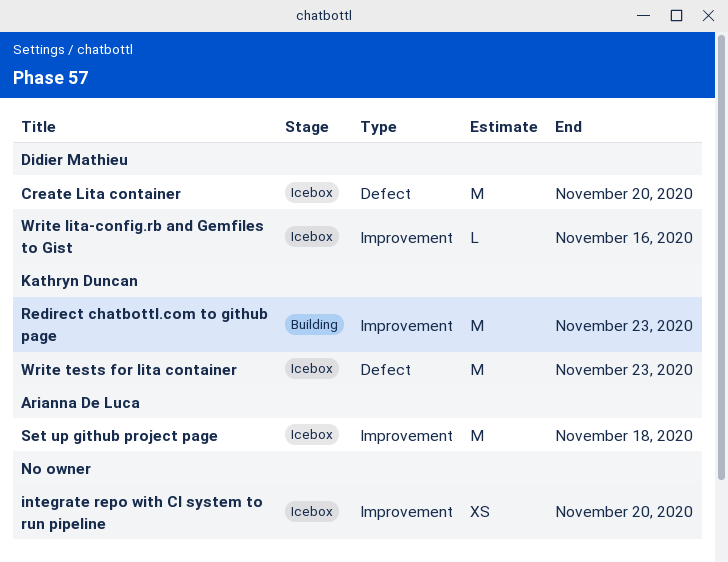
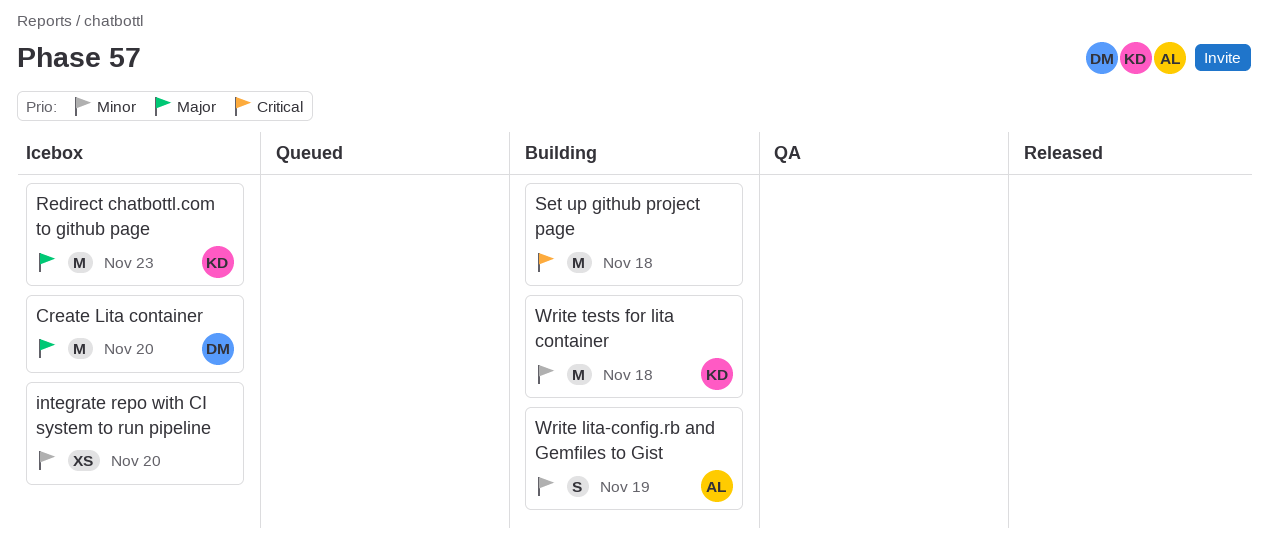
Redirect chatbottl.com to github page, status: Building -> Icebox
Set up github project page, status: Icebox -> Building
Set up github project page, owner: Arianna De Luca -> none
Write lita-config.rb and Gemfiles to Gist, status: Icebox -> Building
Write lita-config.rb and Gemfiles to Gist, owner: Didier Mathieu -> Arianna De Luca
Write lita-config.rb and Gemfiles to Gist, estimate: L -> S
Write lita-config.rb and Gemfiles to Gist, due: Nov 16 -> Nov 19
Write tests for lita container, status: Icebox -> Building
Write tests for lita container, due: Nov 23 -> Nov 18

